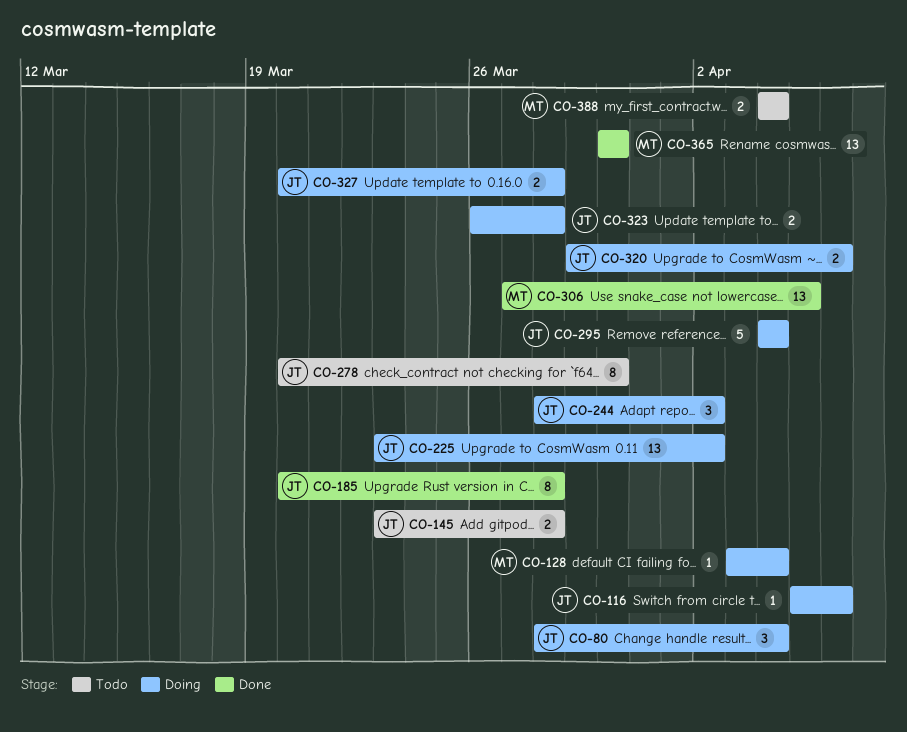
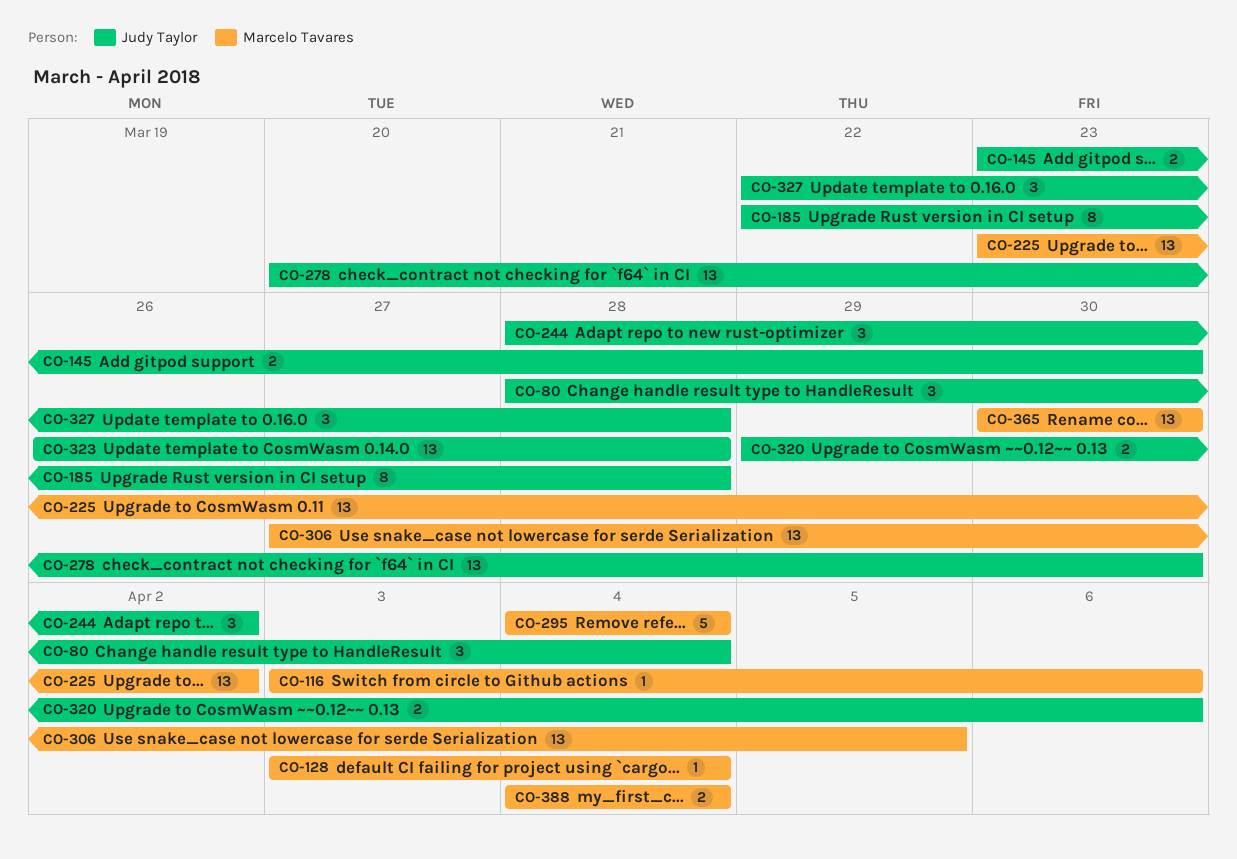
CO-116, owner: Judy Taylor -> Marcelo Tavares
CO-116, start: Apr 5 -> Apr 3
CO-145, due: Mar 28 -> Mar 30
CO-185, start: Mar 20 -> Mar 22
CO-225, owner: Judy Taylor -> Marcelo Tavares
CO-278, estimate: 8 -> 13
CO-295, owner: Judy Taylor -> Marcelo Tavares
CO-323, estimate: 2 -> 13
CO-327, estimate: 2 -> 3
CO-327, start: Mar 20 -> Mar 22

